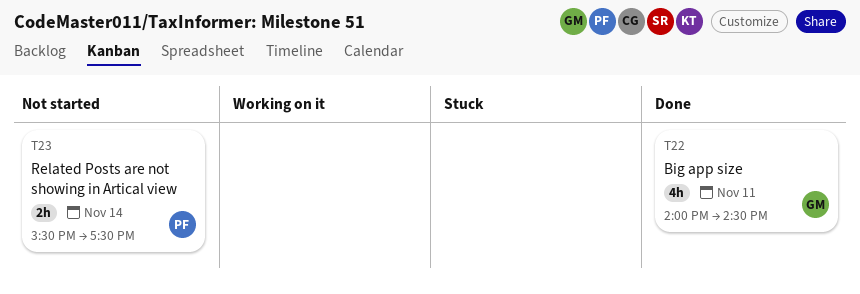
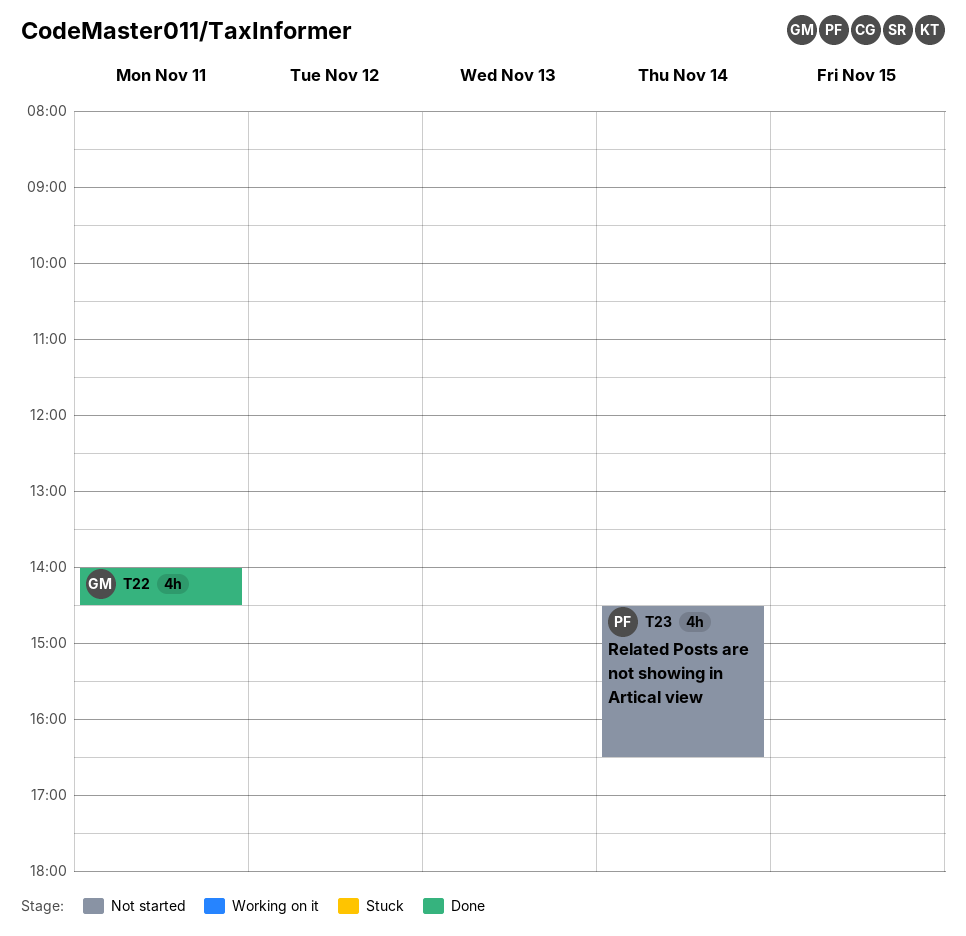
T23, estimate: 2h -> 4h
T23, begins: 15:30 -> 14:30
T23, ends: 17:30 -> 16:30

